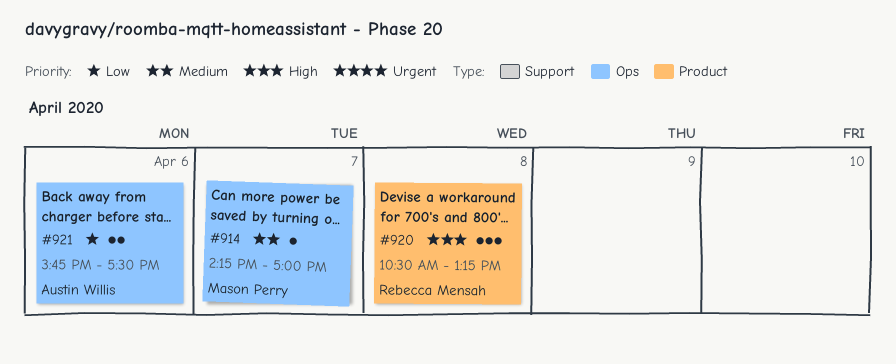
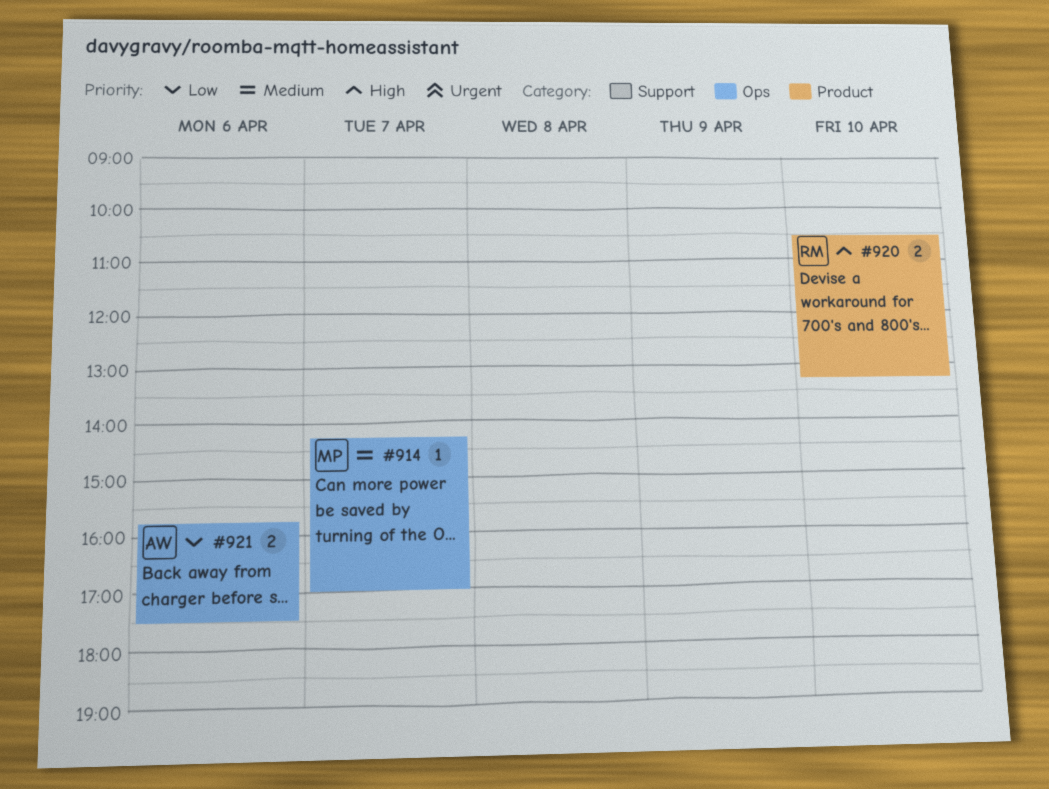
#920, estimate: 3 -> 2
#920, day: Apr 8 -> Apr 10

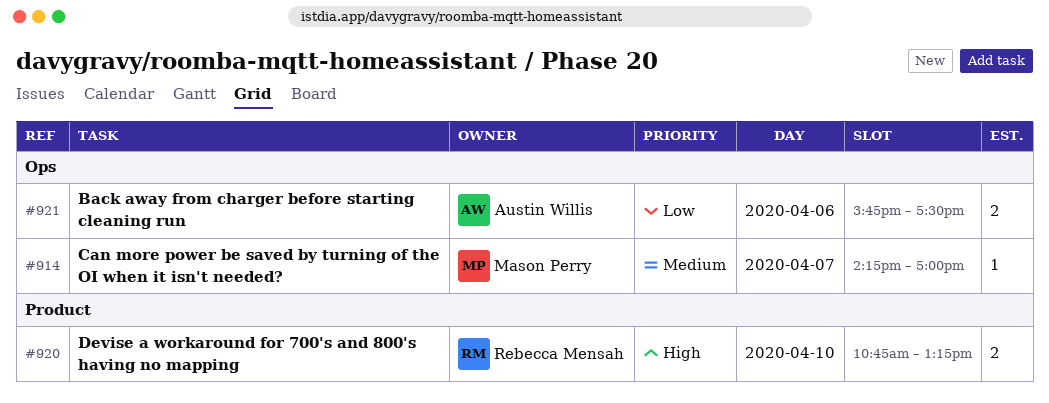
#920, begins: 10:30 -> 10:45

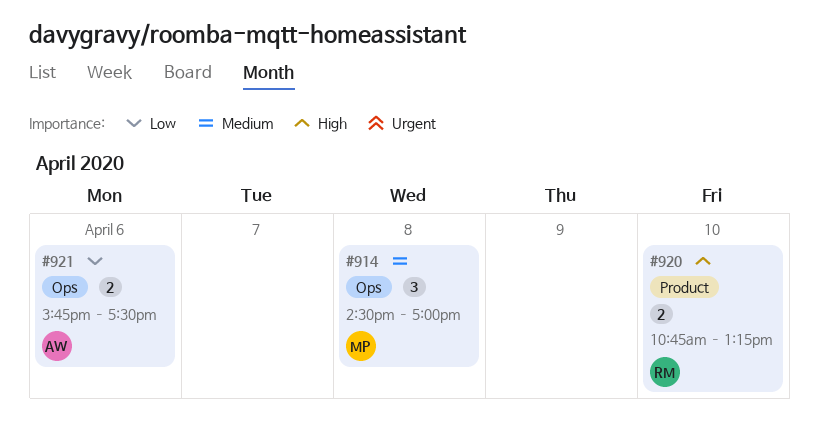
#914, estimate: 1 -> 3
#914, day: Apr 7 -> Apr 8
#914, begins: 14:15 -> 14:30

